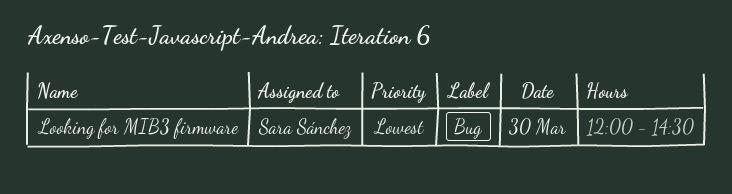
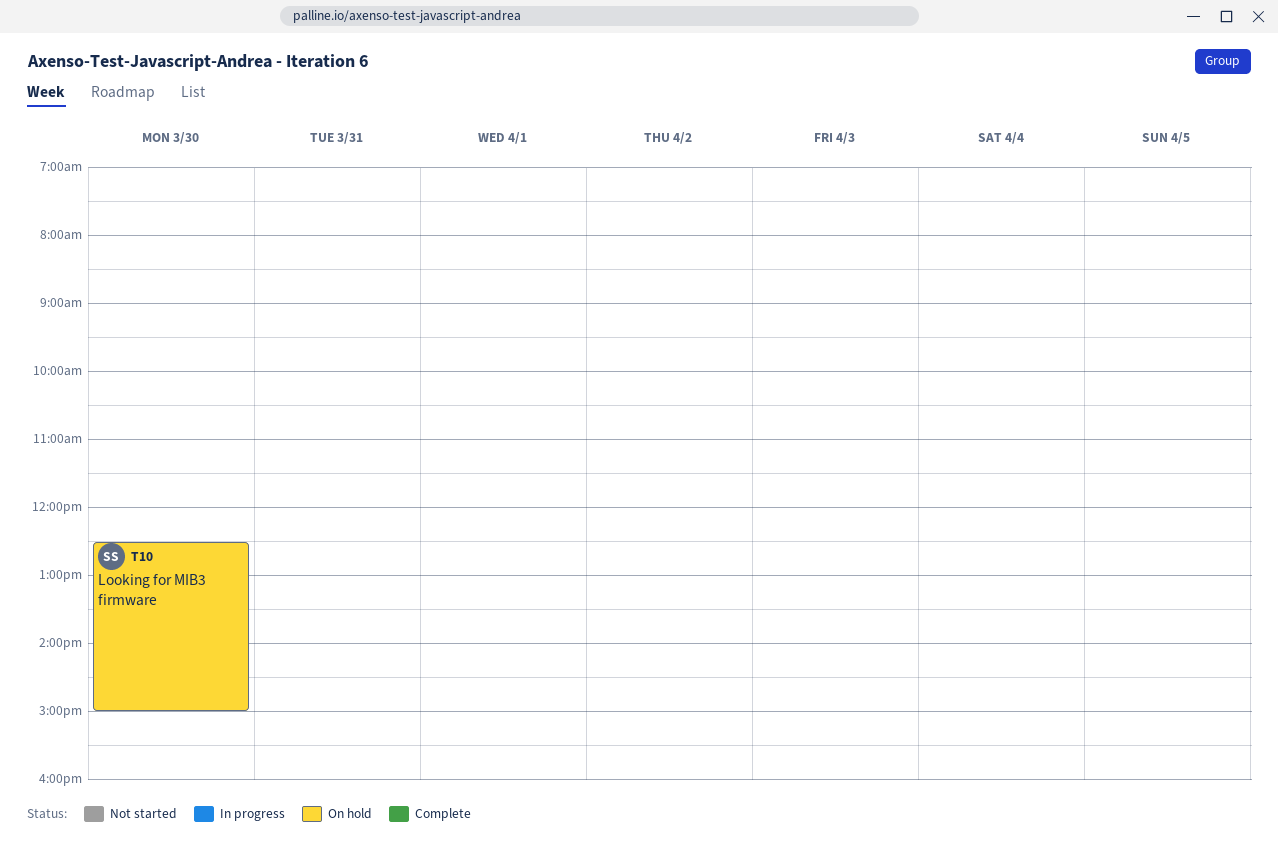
Looking for MIB3 firmware, begins: 12:00 -> 12:30
Looking for MIB3 firmware, ends: 14:30 -> 15:00

